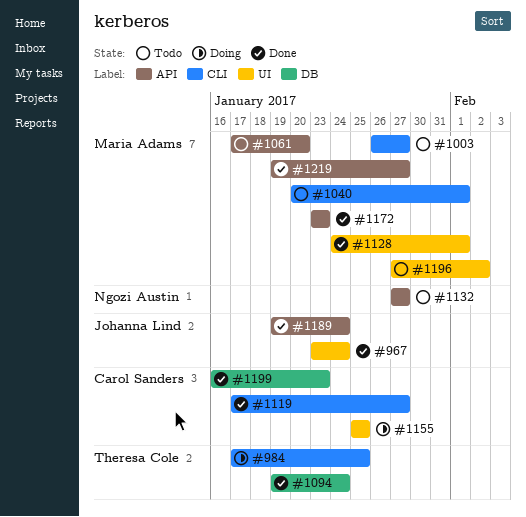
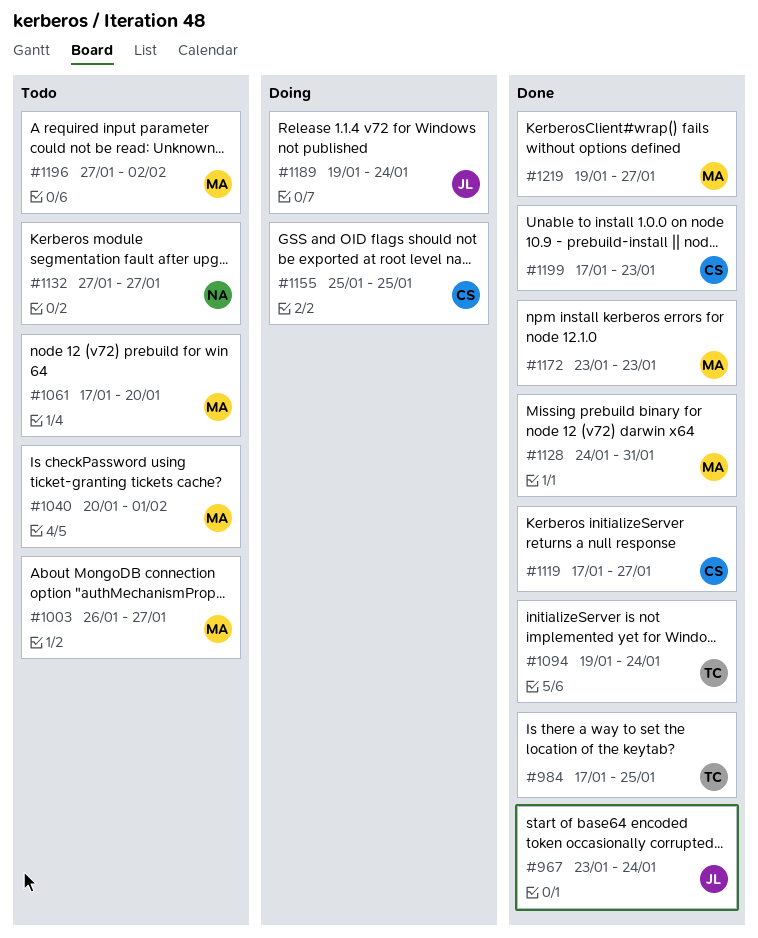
#984, status: Doing -> Done
#1128, due: Feb 1 -> Jan 31
#1189, status: Done -> Doing
#1199, start: Jan 16 -> Jan 17

